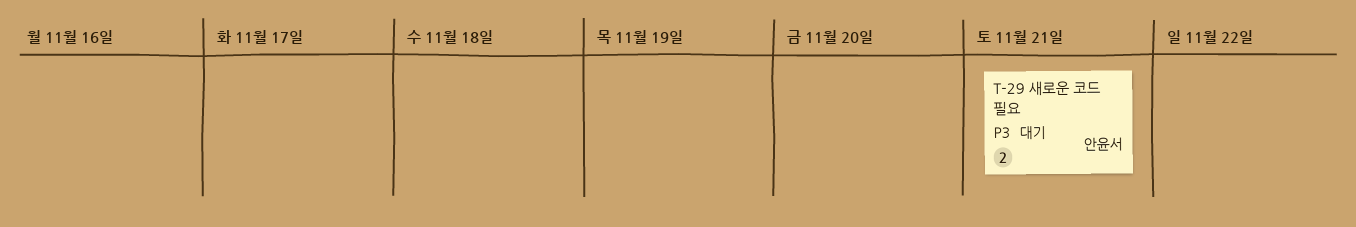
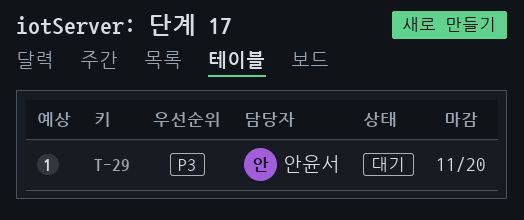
T-29, estimate: 2 -> 1
T-29, due: Nov 21 -> Nov 20

